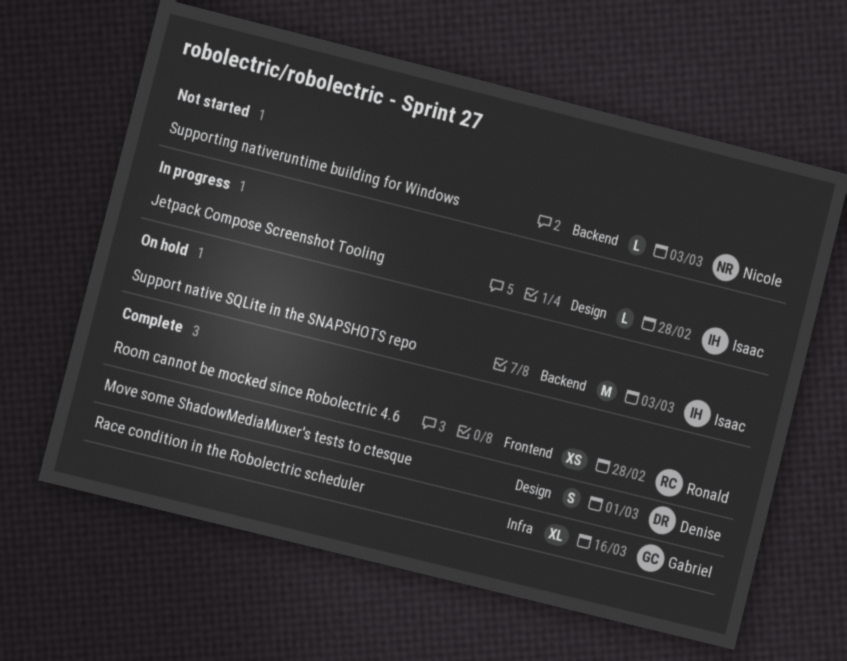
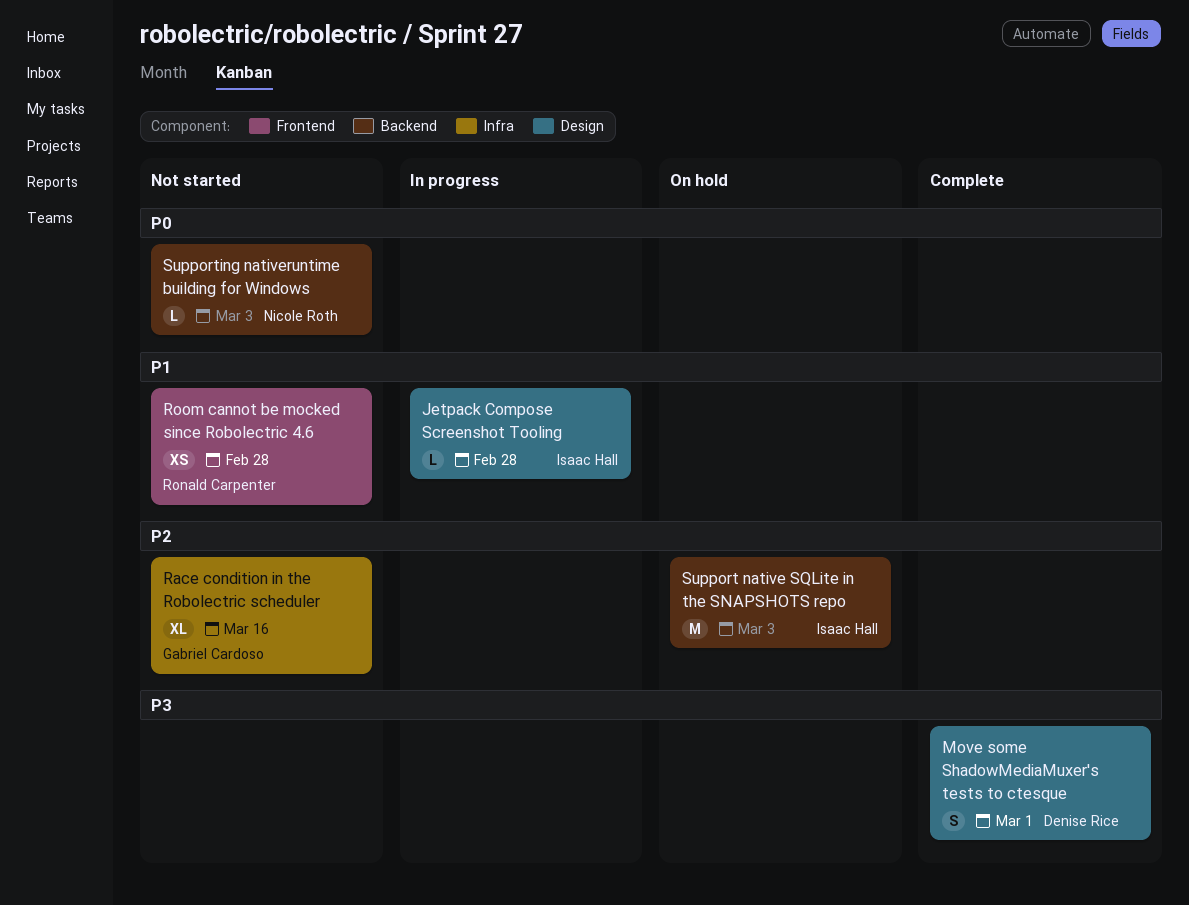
Race condition in the Robolectric scheduler, status: Complete -> Not started
Room cannot be mocked since Robolectric 4.6, status: Complete -> Not started

